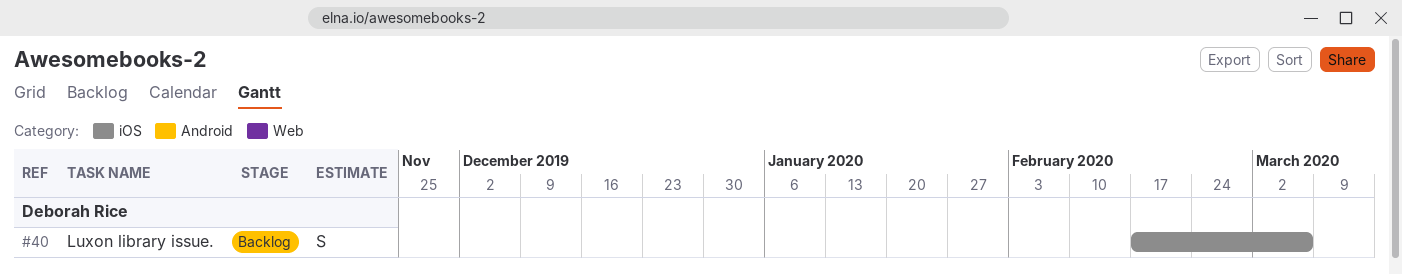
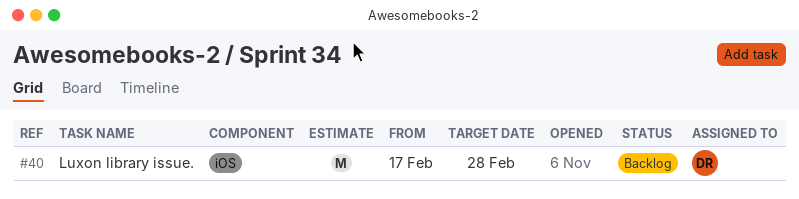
#40, estimate: S -> M
#40, due: Mar 6 -> Feb 28

